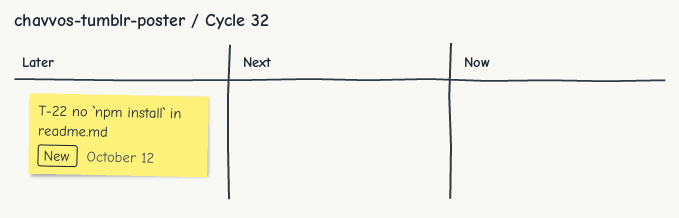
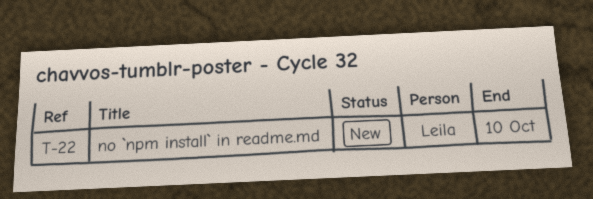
T-22, due: Oct 12 -> Oct 10

